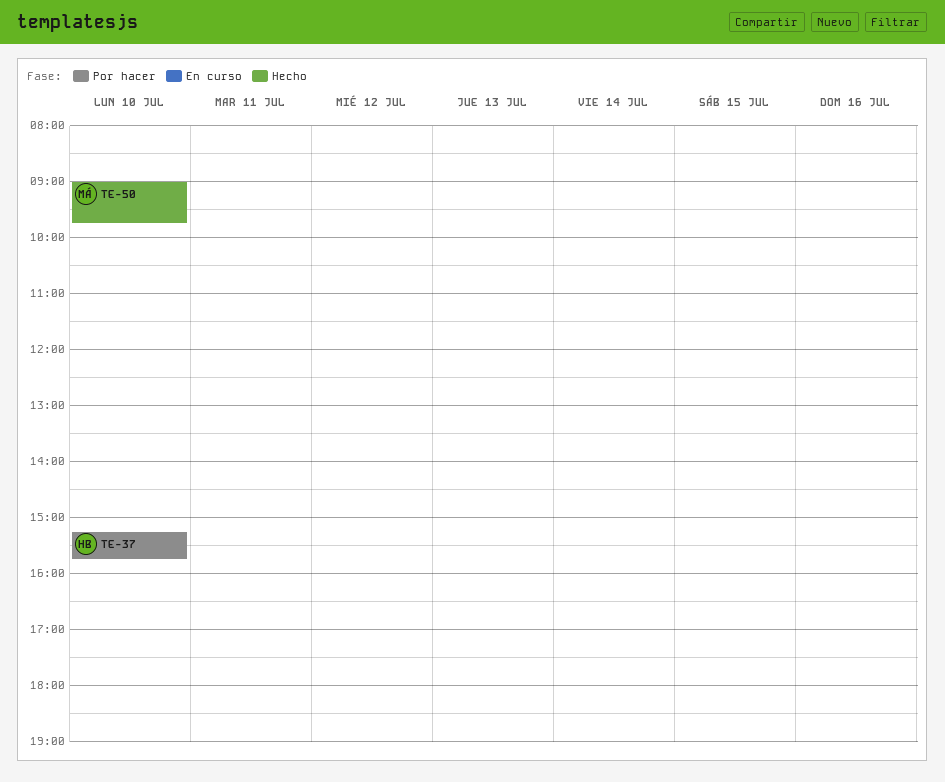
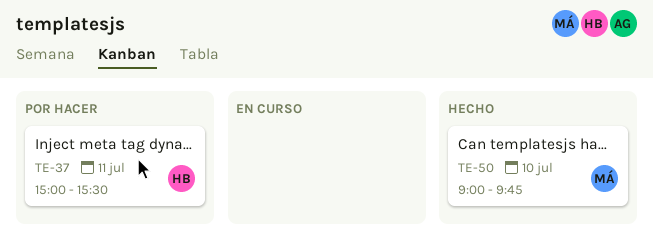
TE-37, day: Jul 10 -> Jul 11
TE-37, begins: 15:15 -> 15:00
TE-37, ends: 15:45 -> 15:30

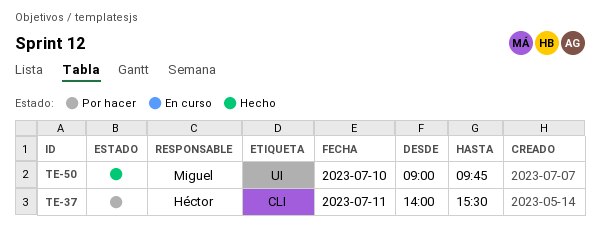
TE-37, begins: 15:00 -> 14:00

